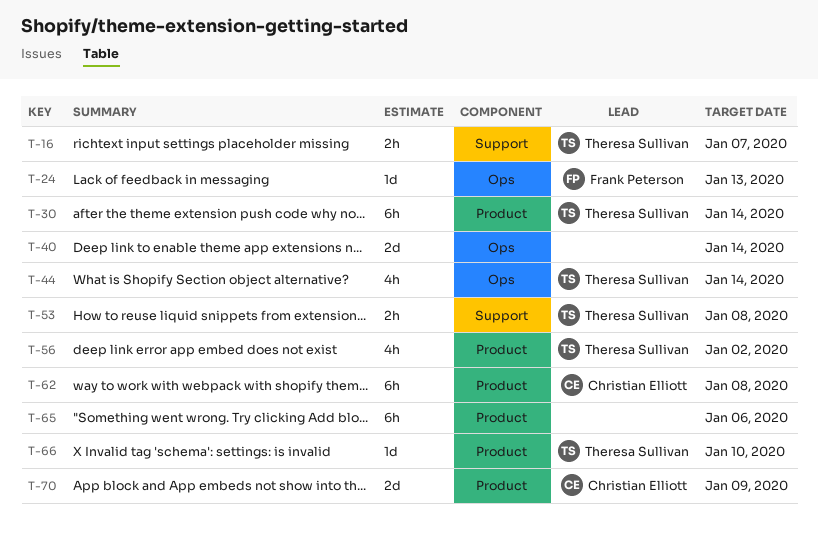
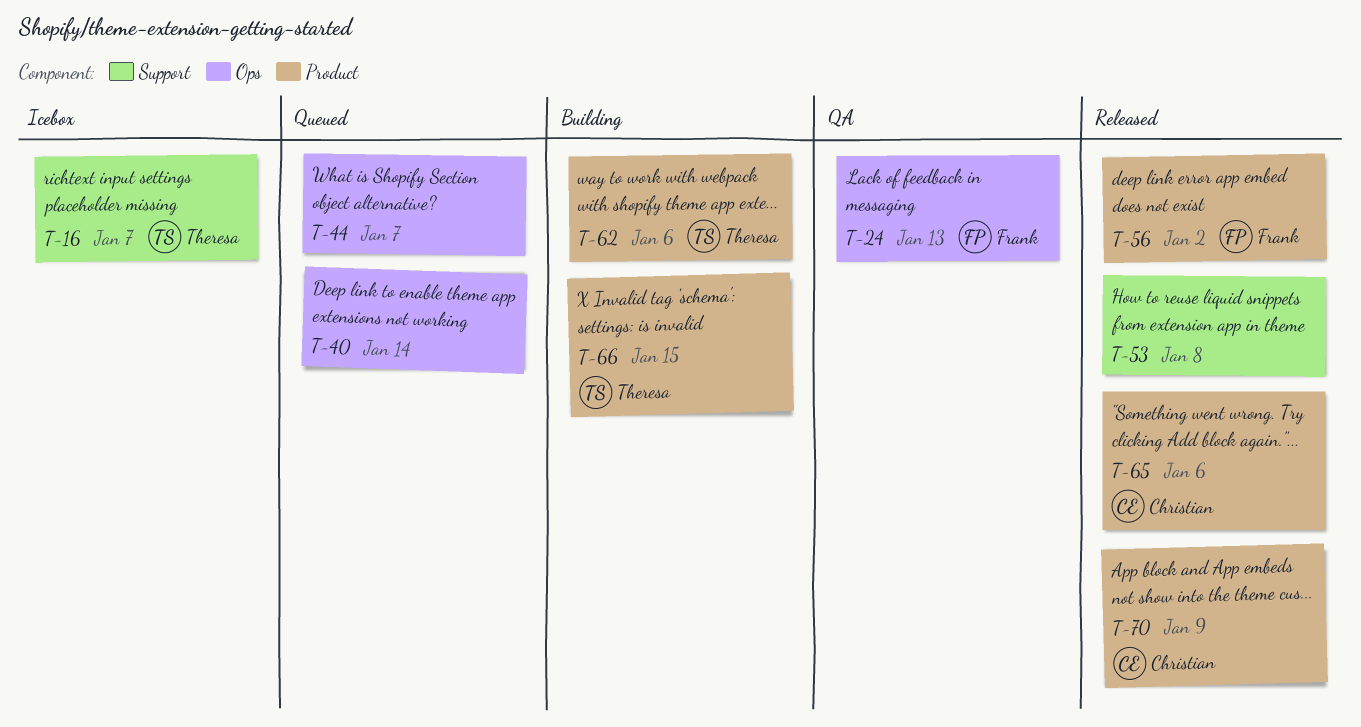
T-30: present -> none
T-44, owner: Theresa Sullivan -> none
T-44, due: Jan 14 -> Jan 7
T-53, owner: Theresa Sullivan -> none
T-56, owner: Theresa Sullivan -> Frank Peterson
T-62, owner: Christian Elliott -> Theresa Sullivan
T-62, due: Jan 8 -> Jan 6
T-65, owner: none -> Christian Elliott
T-66, due: Jan 10 -> Jan 15

